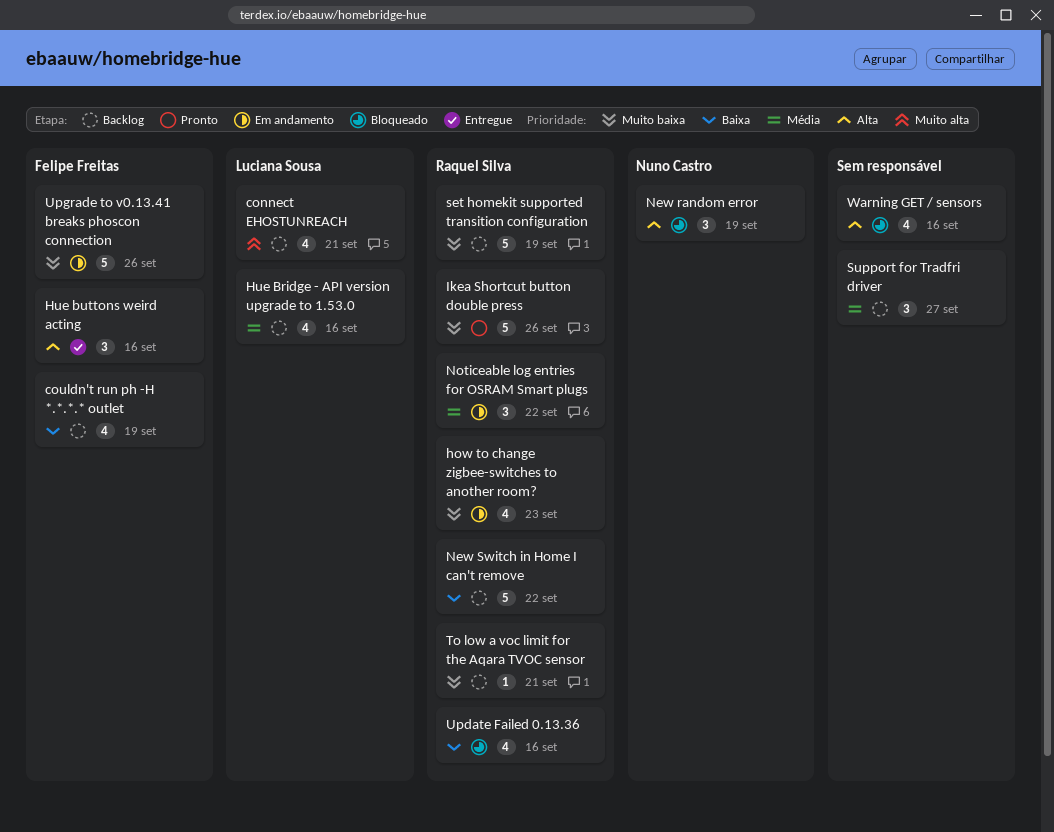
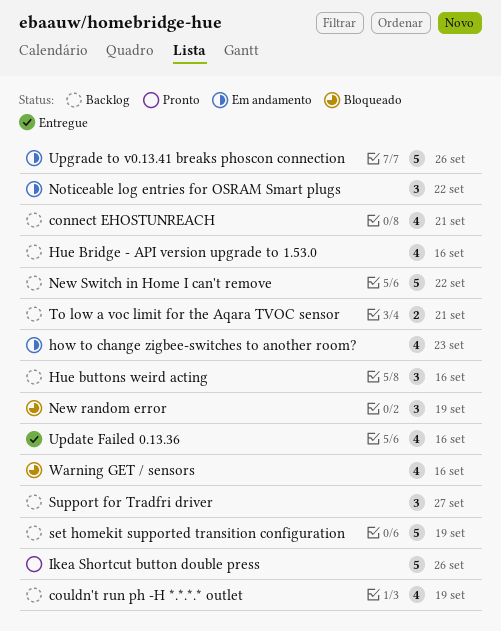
Hue buttons weird acting, status: Entregue -> Backlog
To low a voc limit for the Aqara TVOC sensor, estimate: 1 -> 2
Update Failed 0.13.36, status: Bloqueado -> Entregue

